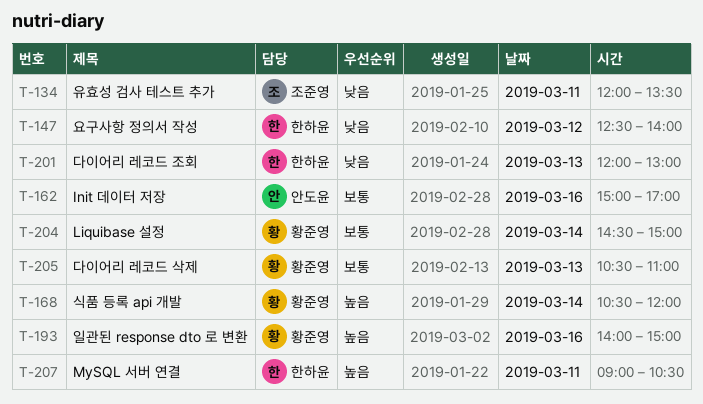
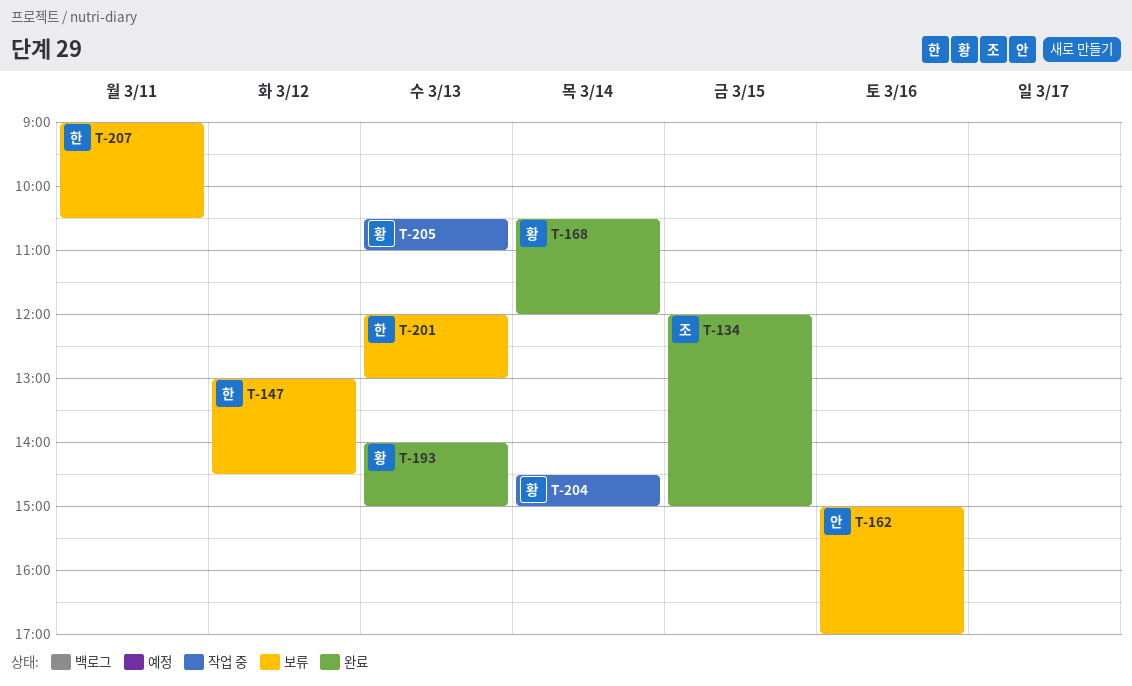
T-134, day: Mar 11 -> Mar 15
T-134, ends: 13:30 -> 15:00
T-147, begins: 12:30 -> 13:00
T-147, ends: 14:00 -> 14:30
T-193, day: Mar 16 -> Mar 13

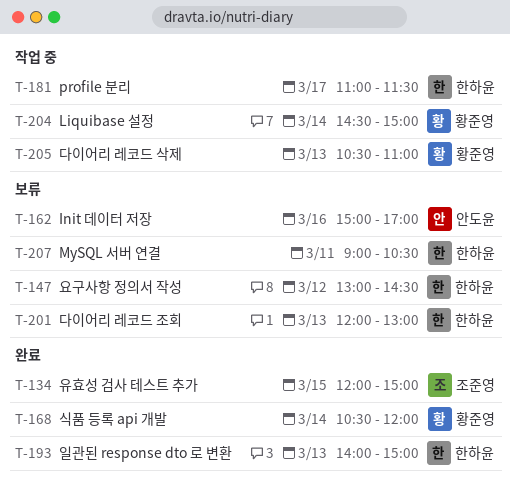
T-181: none -> present
T-193, owner: 황준영 -> 한하윤

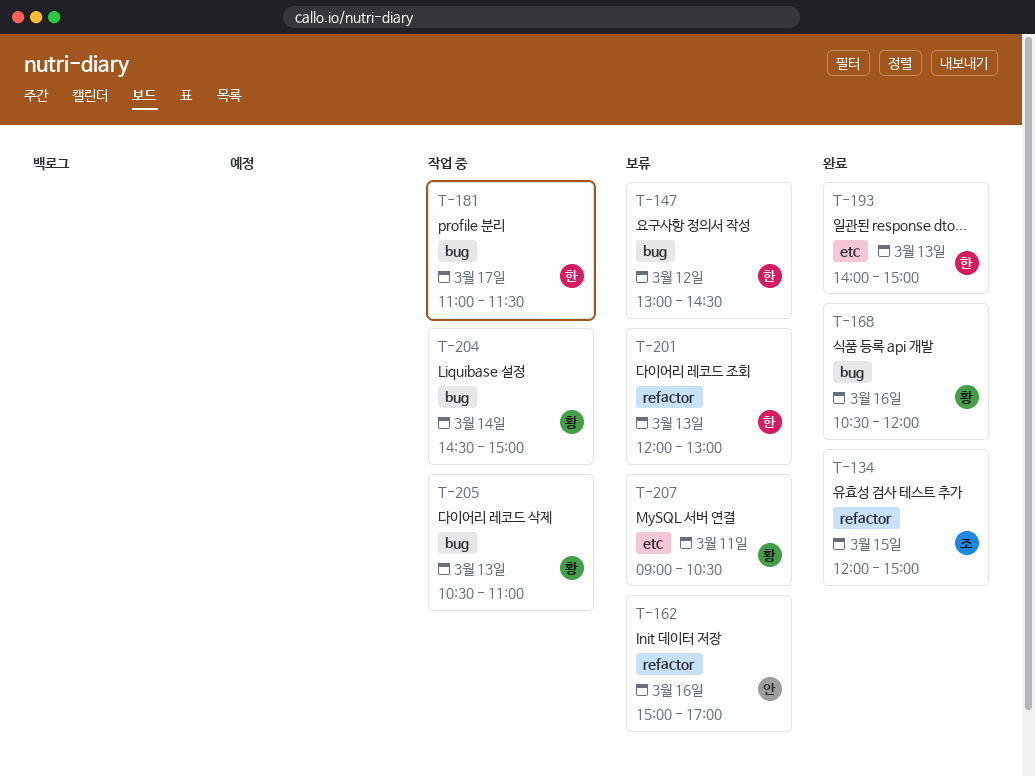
T-168, day: Mar 14 -> Mar 16
T-207, owner: 한하윤 -> 황준영

